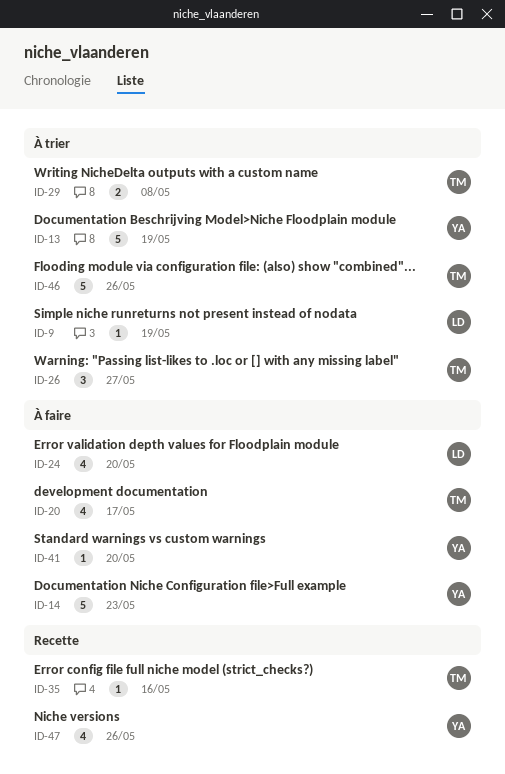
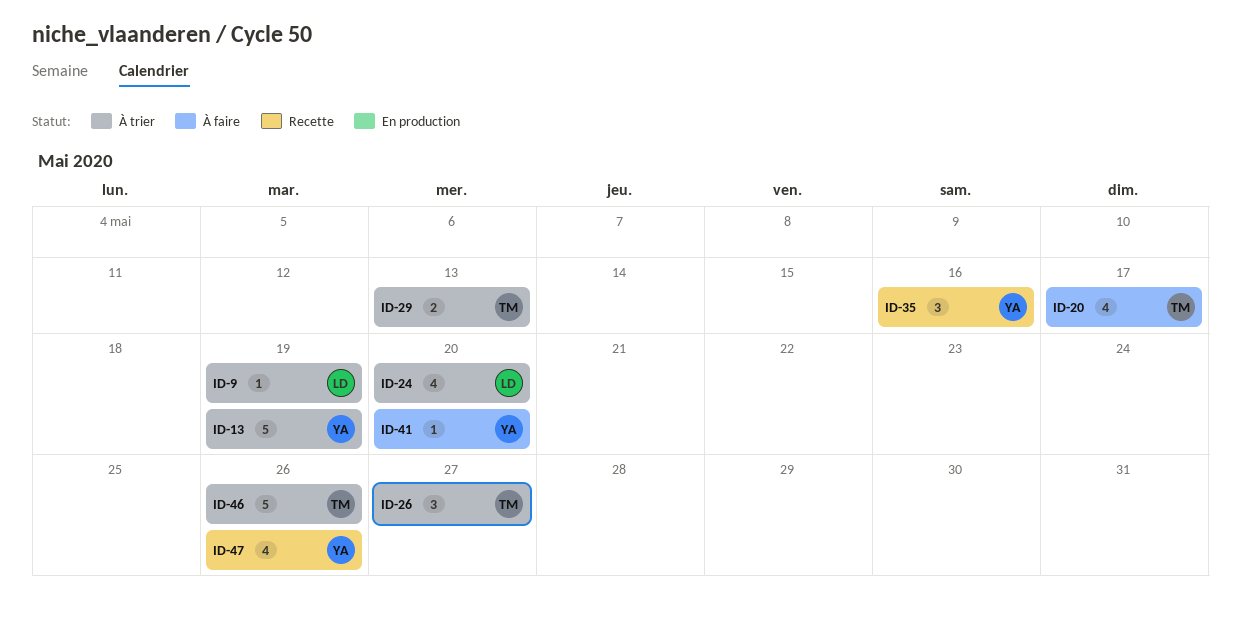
ID-14: present -> none
ID-24, status: À faire -> À trier
ID-29, due: May 8 -> May 13
ID-35, owner: TM -> YA
ID-35, estimate: 1 -> 3

